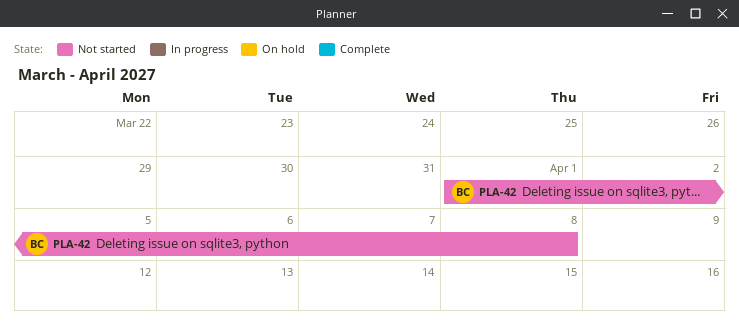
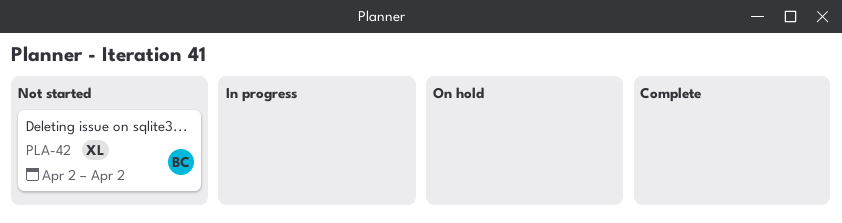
PLA-42, start: Apr 1 -> Apr 2
PLA-42, due: Apr 8 -> Apr 2

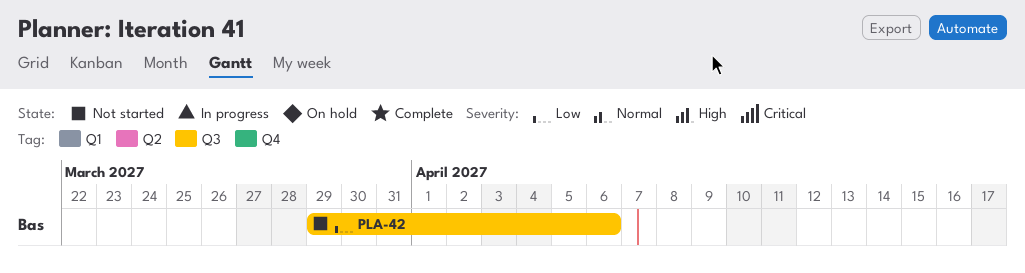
PLA-42, start: Apr 2 -> Mar 29
PLA-42, due: Apr 2 -> Apr 6

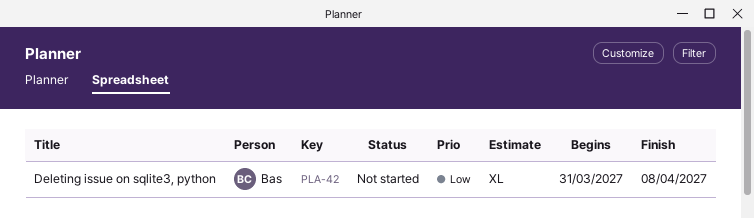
PLA-42, start: Mar 29 -> Mar 31
PLA-42, due: Apr 6 -> Apr 8

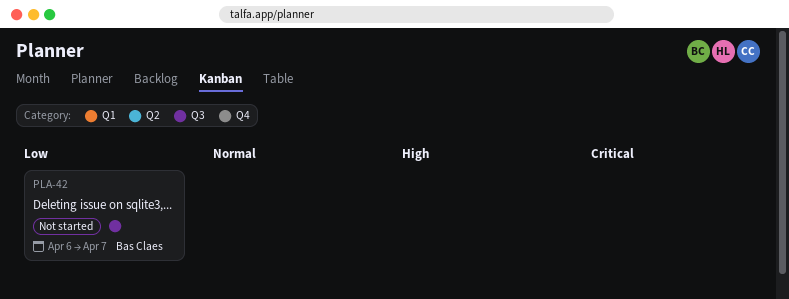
PLA-42, start: Mar 31 -> Apr 6
PLA-42, due: Apr 8 -> Apr 7

